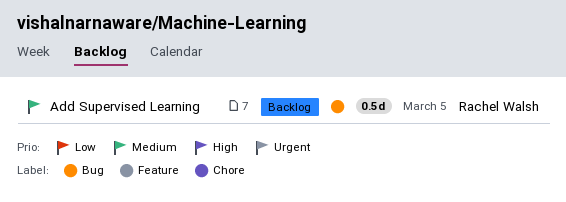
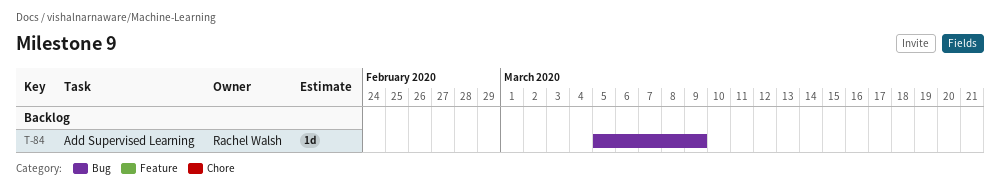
Add Supervised Learning, estimate: 0.5d -> 1d
Add Supervised Learning, due: Mar 5 -> Mar 9

